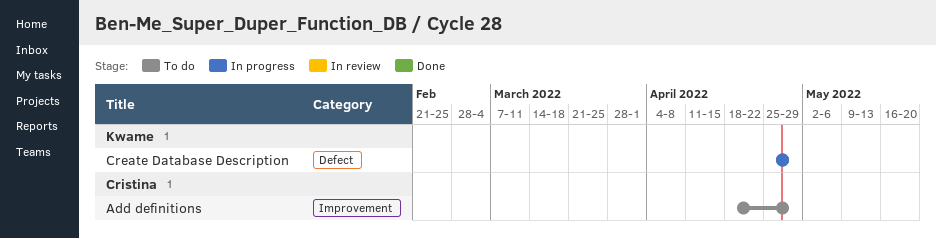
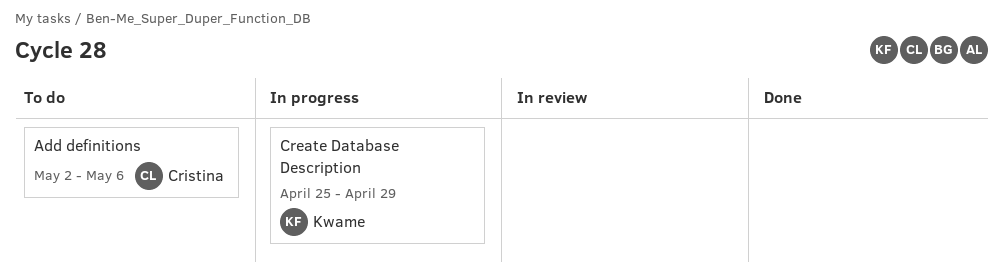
Add definitions, start: Apr 18 -> May 2
Add definitions, due: Apr 29 -> May 6

